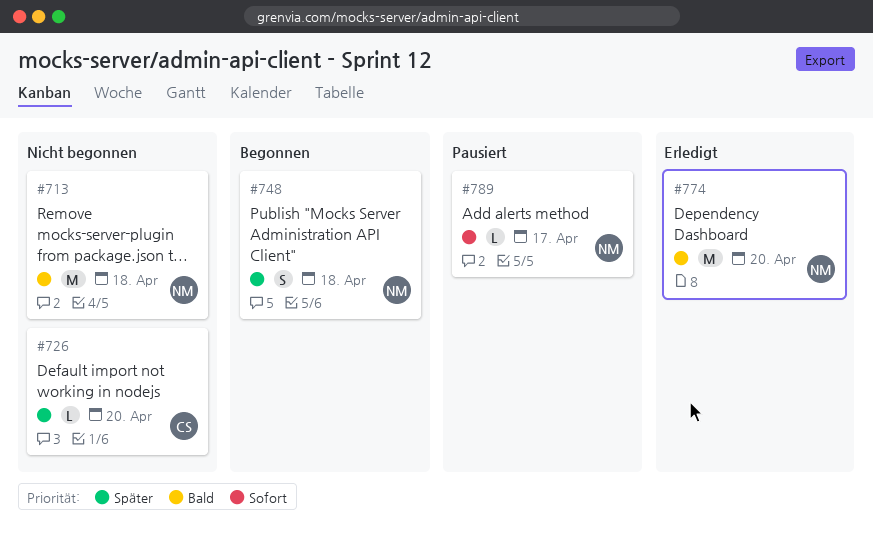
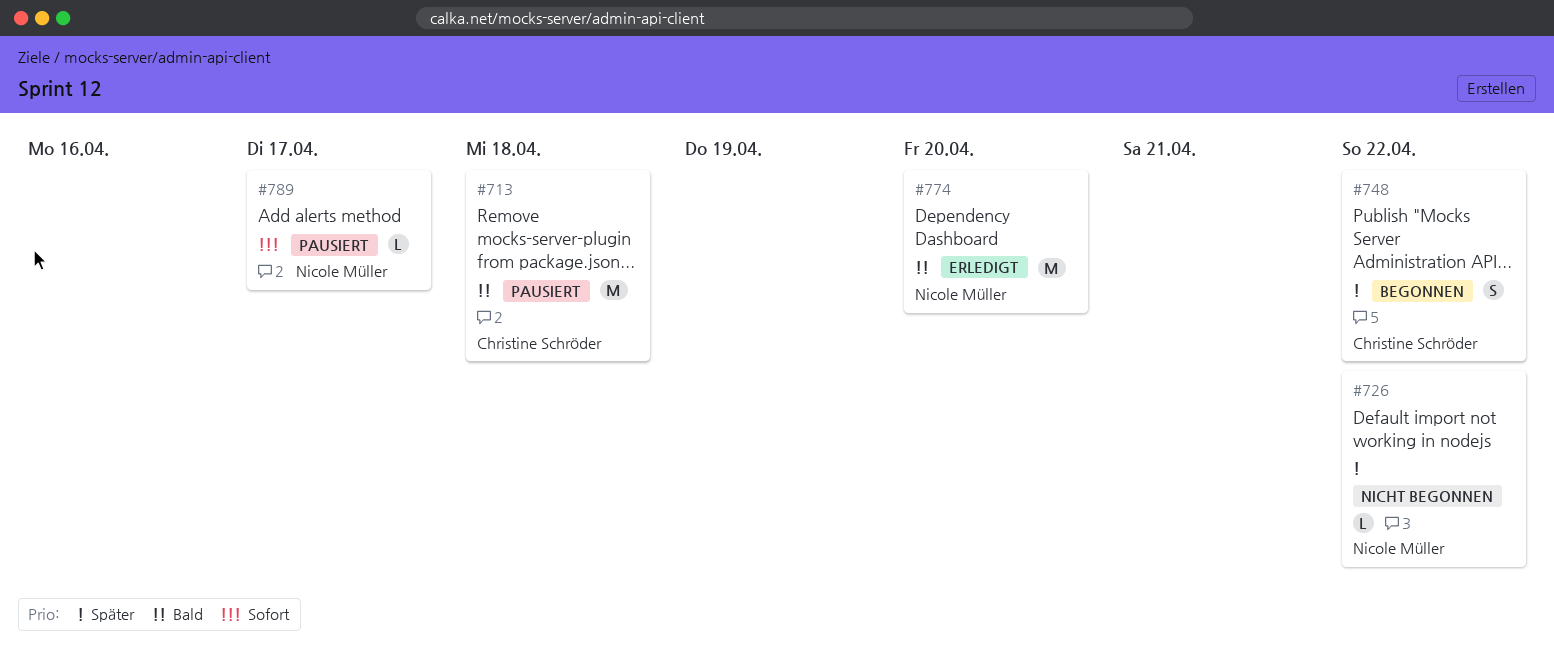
#713, status: Nicht begonnen -> Pausiert
#713, owner: Nicole Müller -> Christine Schröder
#726, owner: Christine Schröder -> Nicole Müller
#726, due: Apr 20 -> Apr 22
#748, owner: Nicole Müller -> Christine Schröder
#748, due: Apr 18 -> Apr 22

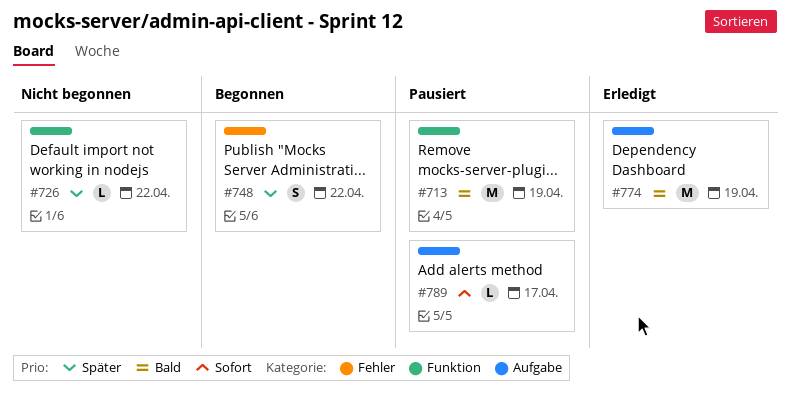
#713, due: Apr 18 -> Apr 19
#774, due: Apr 20 -> Apr 19

